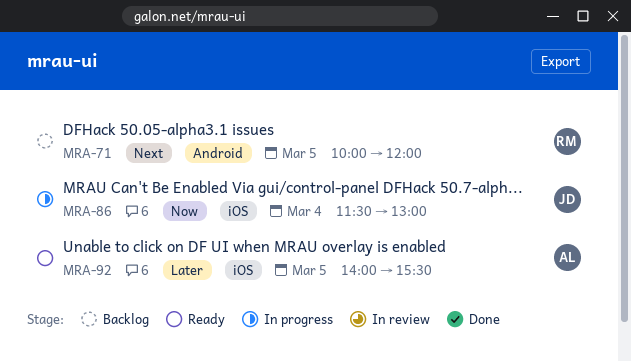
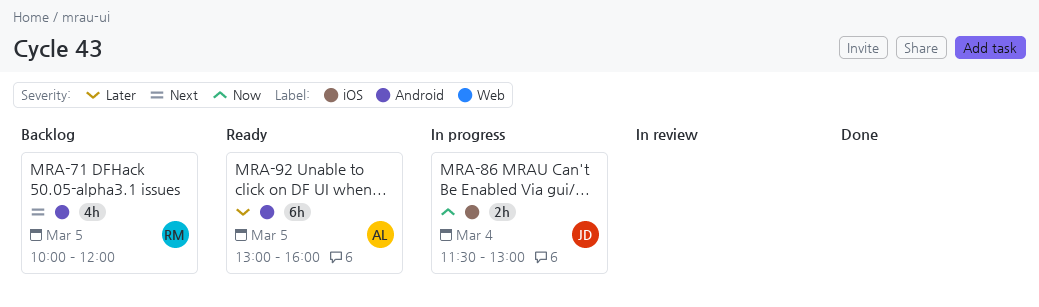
MRA-92, label: iOS -> Android
MRA-92, begins: 14:00 -> 13:00
MRA-92, ends: 15:30 -> 16:00

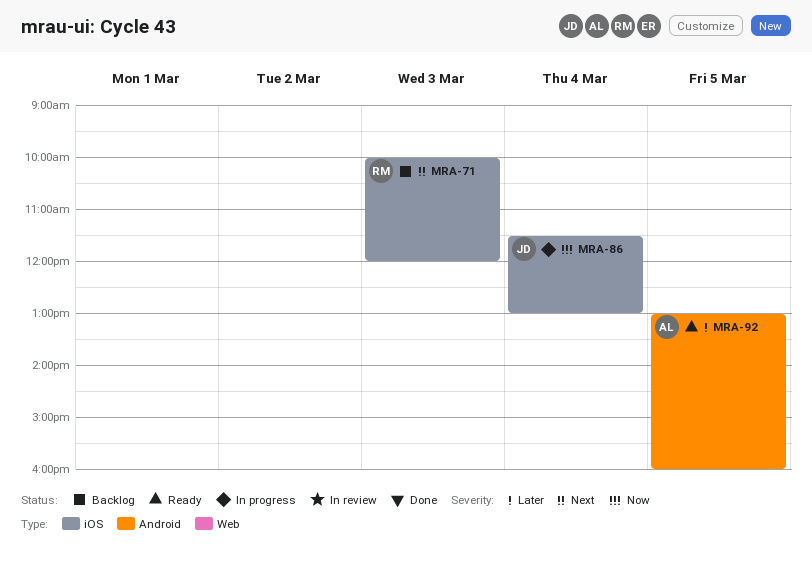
MRA-71, label: Android -> iOS
MRA-71, day: Mar 5 -> Mar 3

